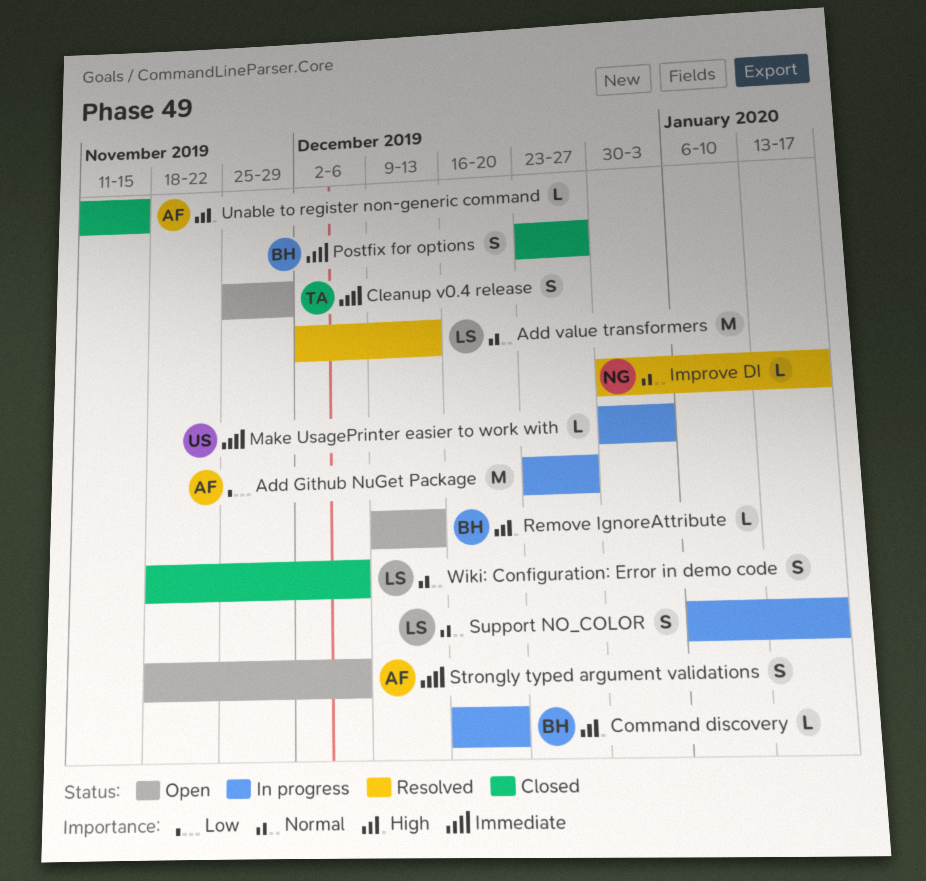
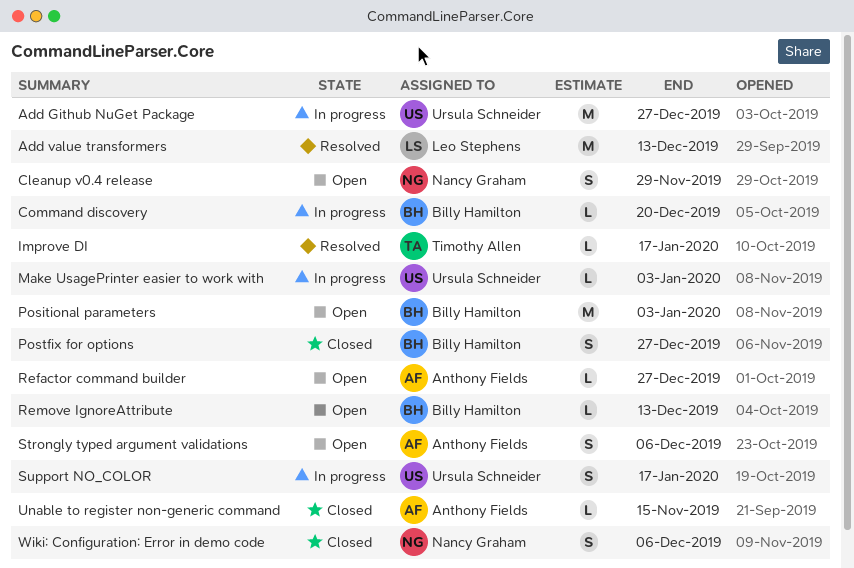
Add Github NuGet Package, owner: Anthony Fields -> Ursula Schneider
Cleanup v0.4 release, owner: Timothy Allen -> Nancy Graham
Improve DI, owner: Nancy Graham -> Timothy Allen
Positional parameters: none -> present
Refactor command builder: none -> present
Support NO_COLOR, owner: Leo Stephens -> Ursula Schneider
Wiki: Configuration: Error in demo code, owner: Leo Stephens -> Nancy Graham

